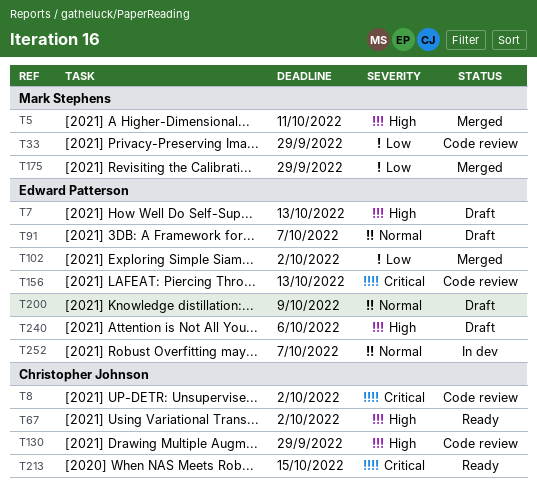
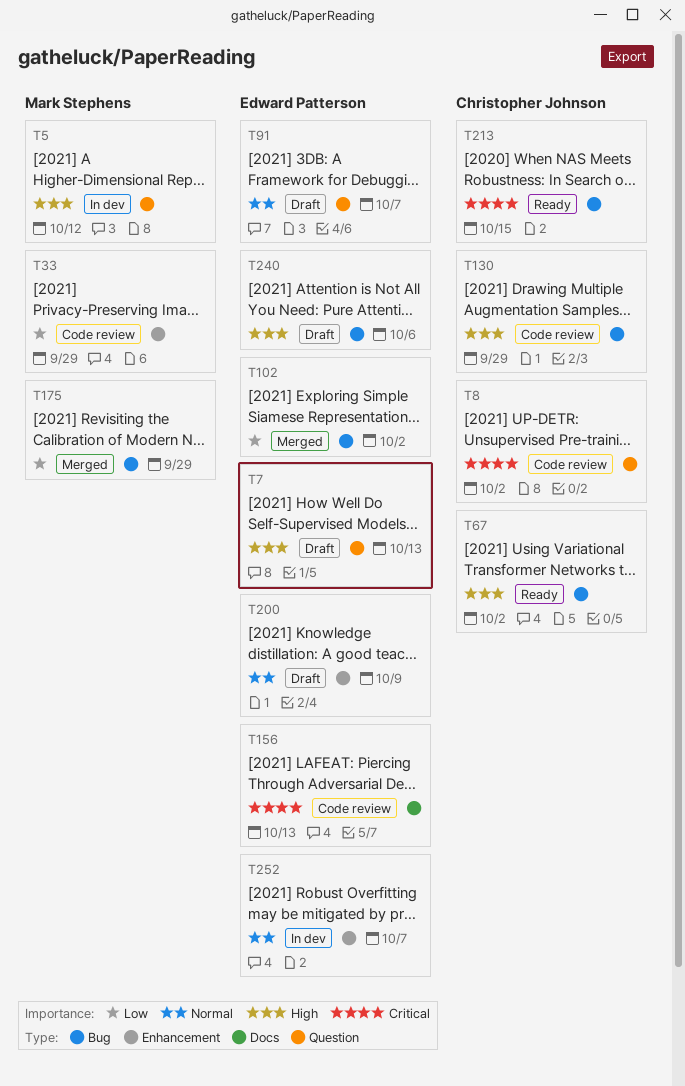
T5, status: Merged -> In dev
T5, due: Oct 11 -> Oct 12

